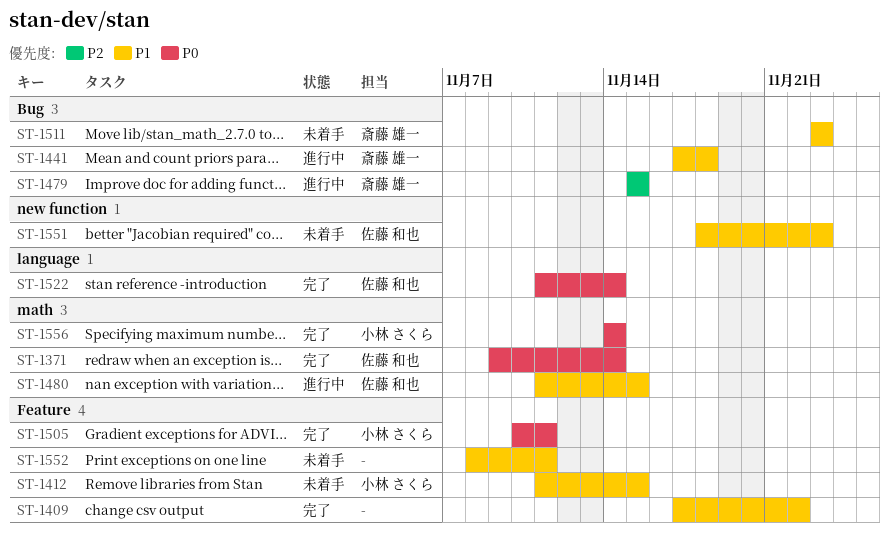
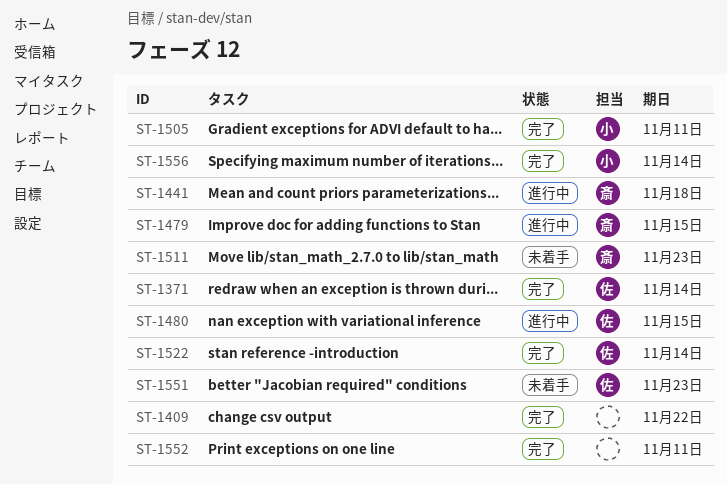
ST-1412: present -> none
ST-1552, status: 未着手 -> 完了

